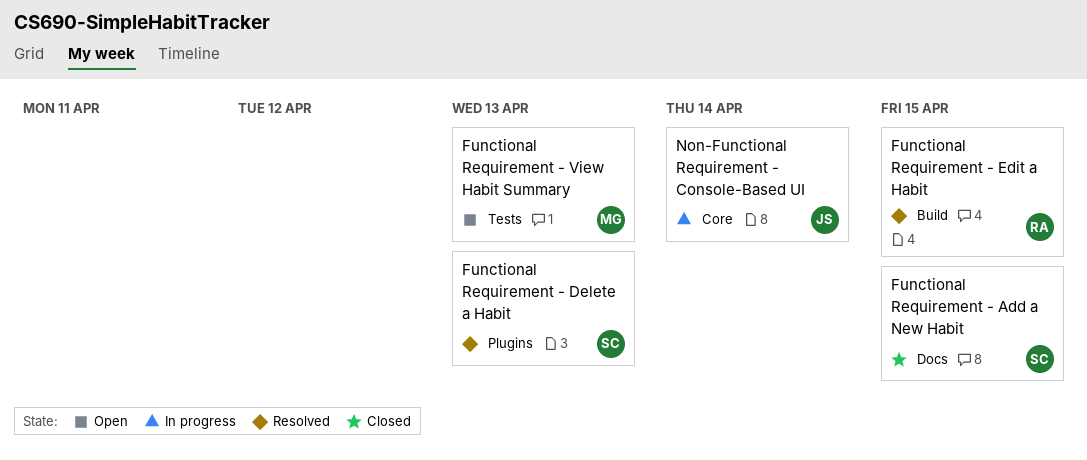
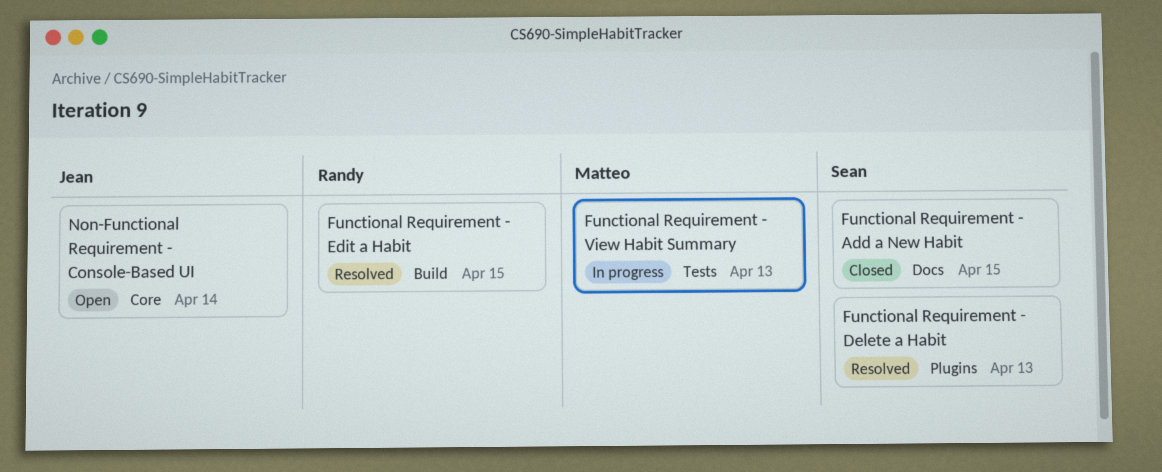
Functional Requirement - View Habit Summary, status: Open -> In progress
Non-Functional Requirement - Console-Based UI, status: In progress -> Open

